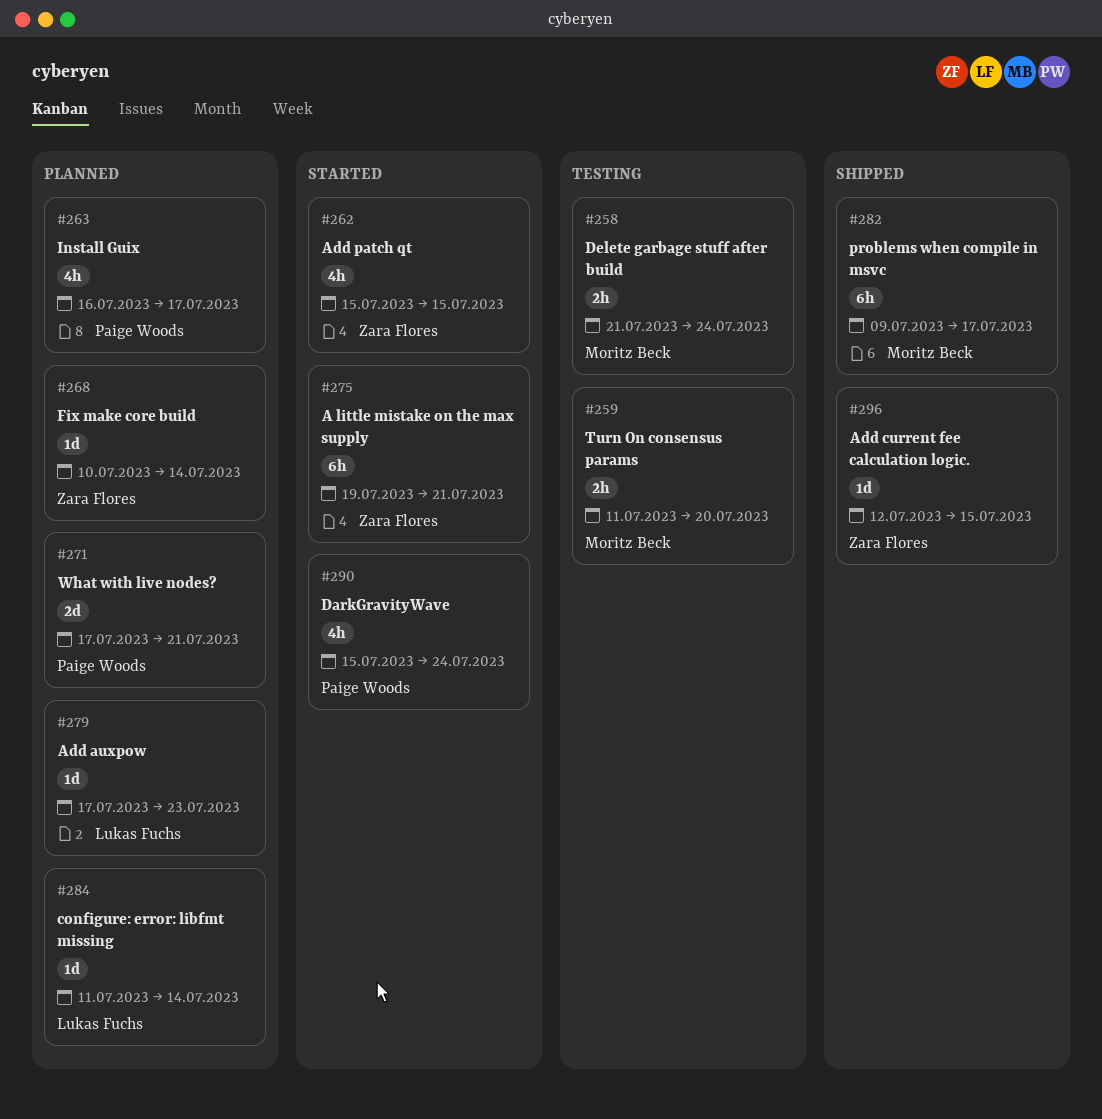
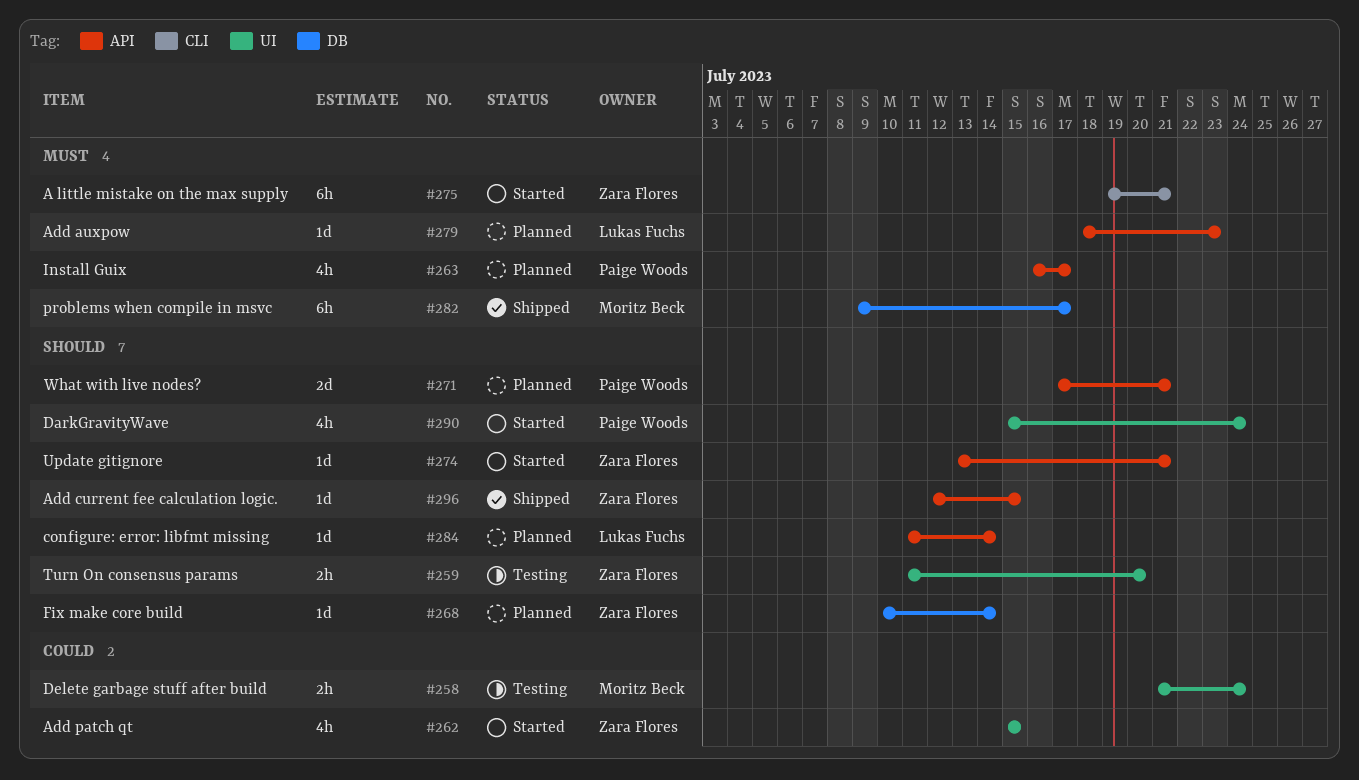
#259, owner: Moritz Beck -> Zara Flores
#274: none -> present
#279, start: Jul 17 -> Jul 18

